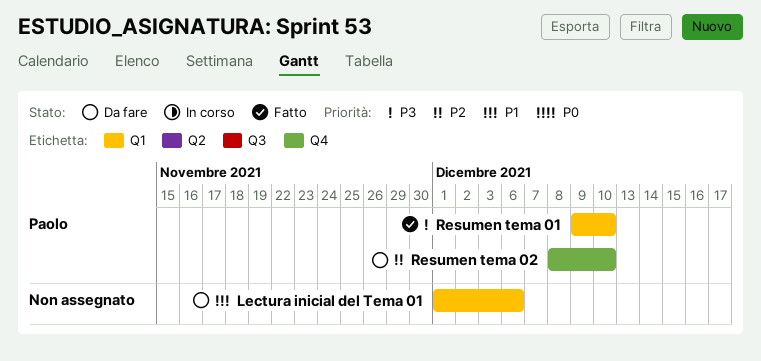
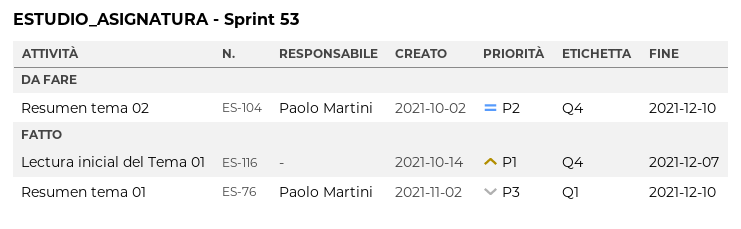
Lectura inicial del Tema 01, status: Da fare -> Fatto
Lectura inicial del Tema 01, label: Q1 -> Q4
Lectura inicial del Tema 01, due: Dec 6 -> Dec 7

